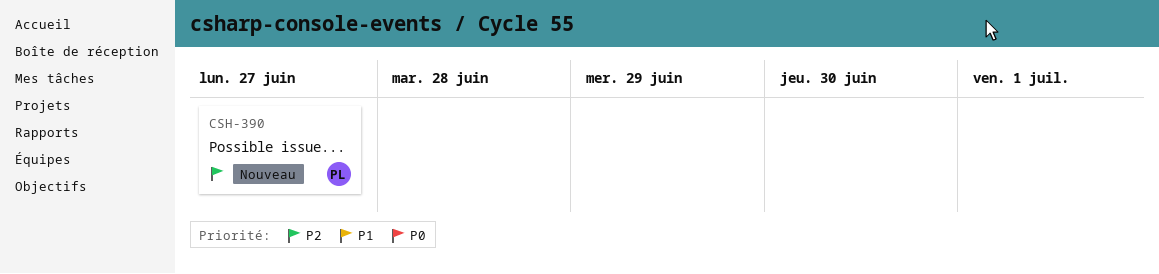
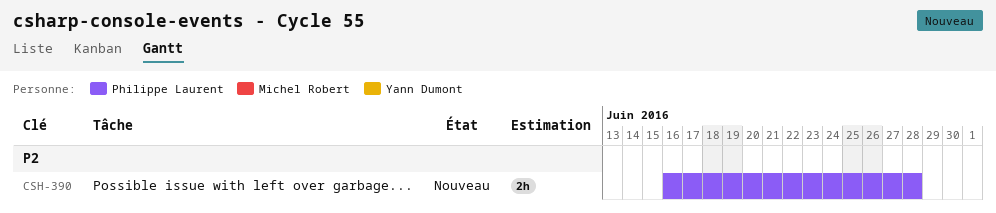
CSH-390, due: Jun 27 -> Jun 28

